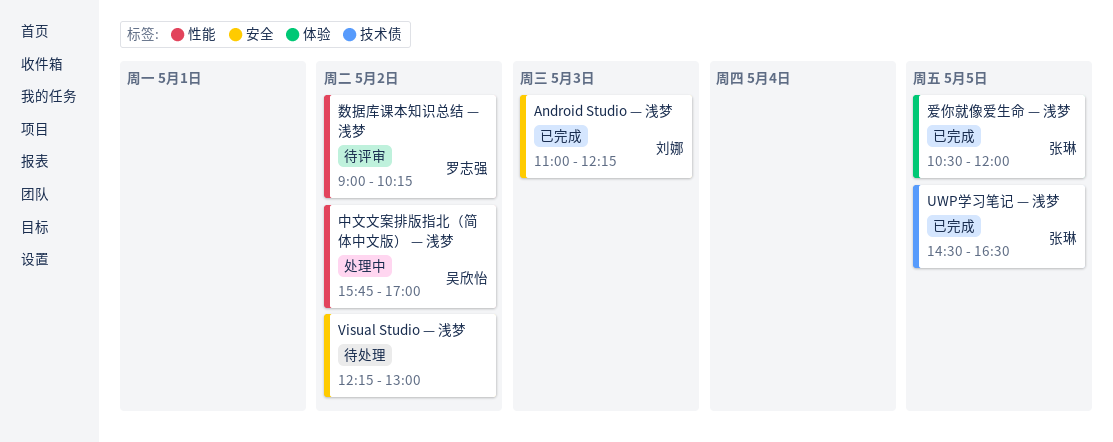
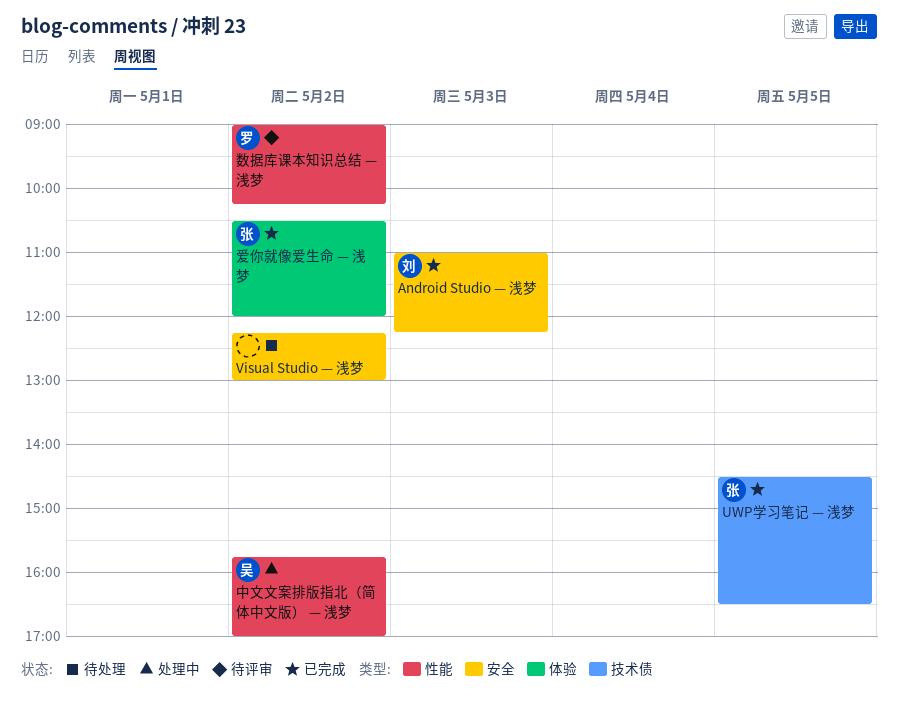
爱你就像爱生命 — 浅梦, day: May 5 -> May 2

